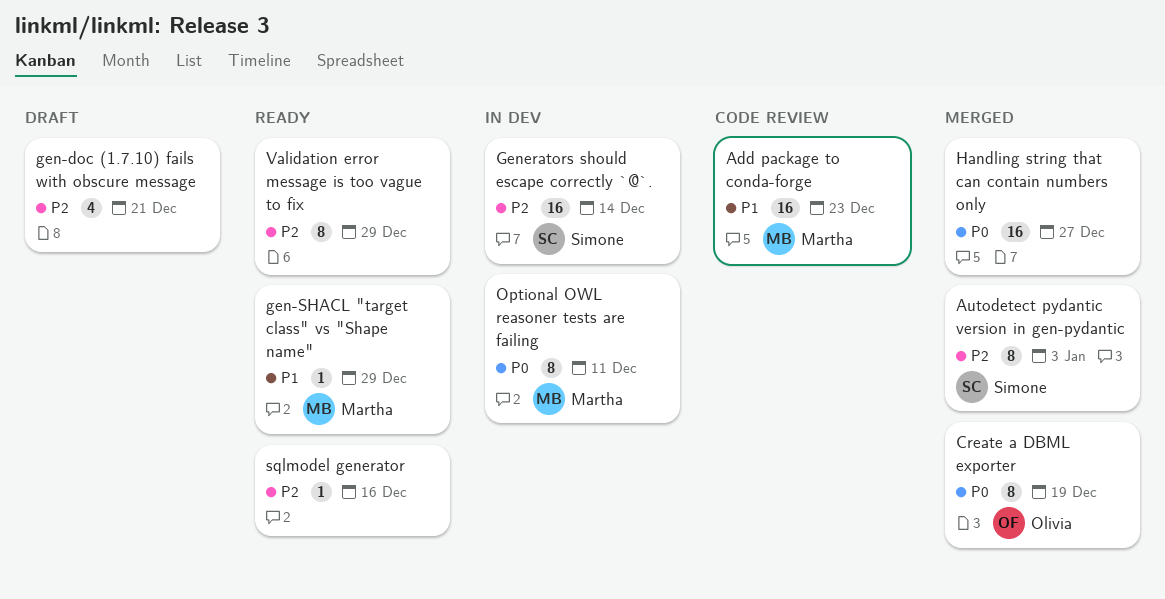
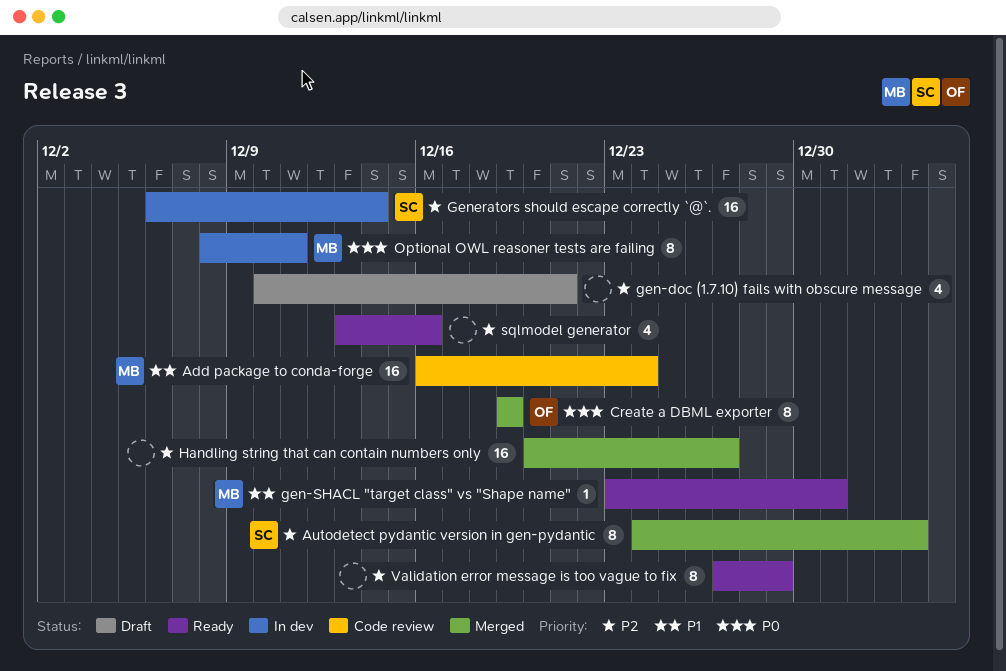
Add package to conda-forge, due: Dec 23 -> Dec 24
gen-SHACL "target class" vs "Shape name", due: Dec 29 -> Dec 31
Handling string that can contain numbers only, priority: P0 -> P2
sqlmodel generator, estimate: 1 -> 4

